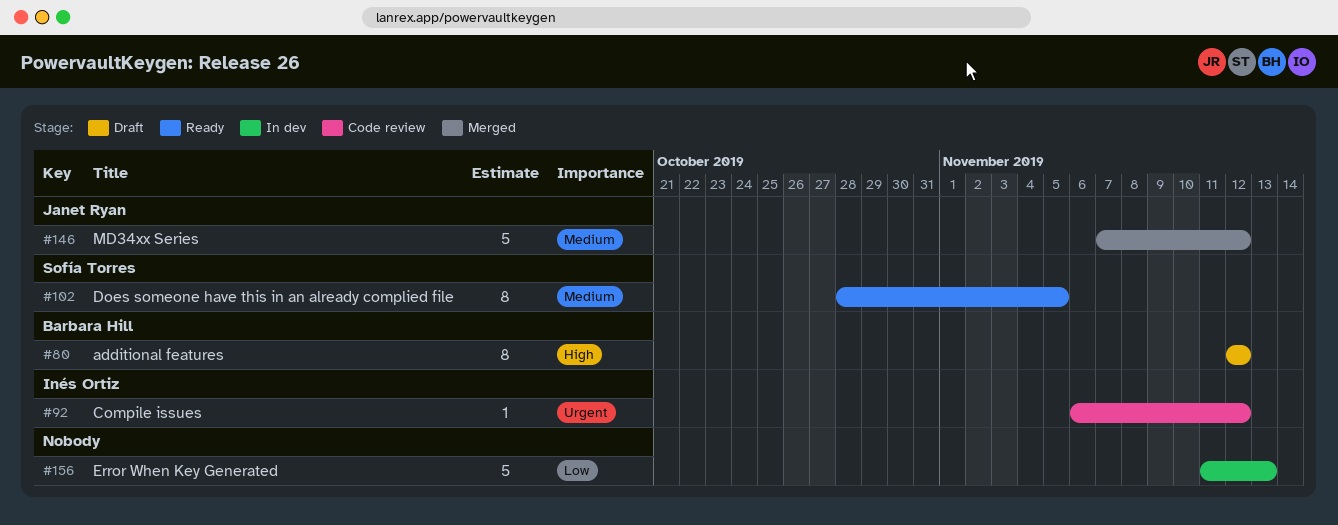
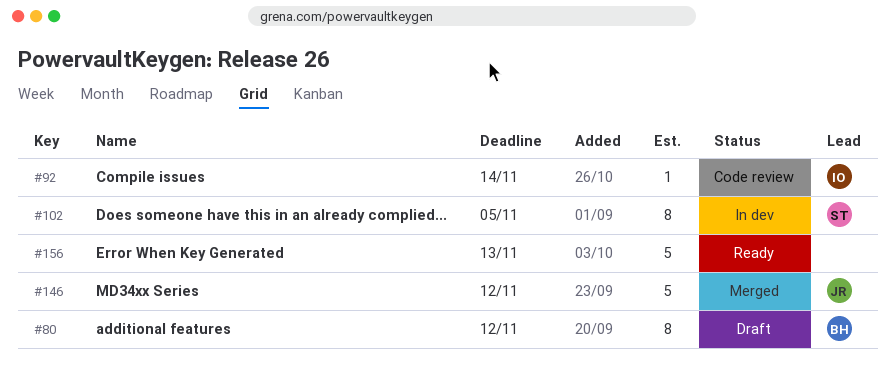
#92, due: Nov 12 -> Nov 14
#102, status: Ready -> In dev
#156, status: In dev -> Ready

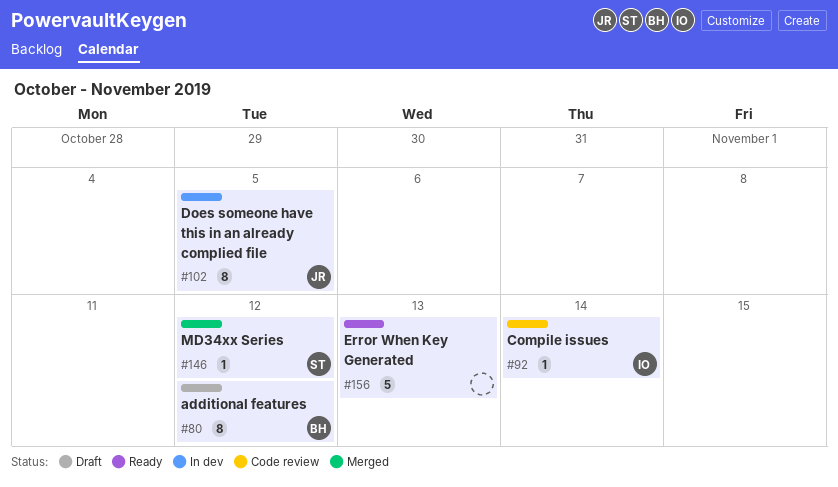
#102, owner: ST -> JR
#146, owner: JR -> ST
#146, estimate: 5 -> 1

